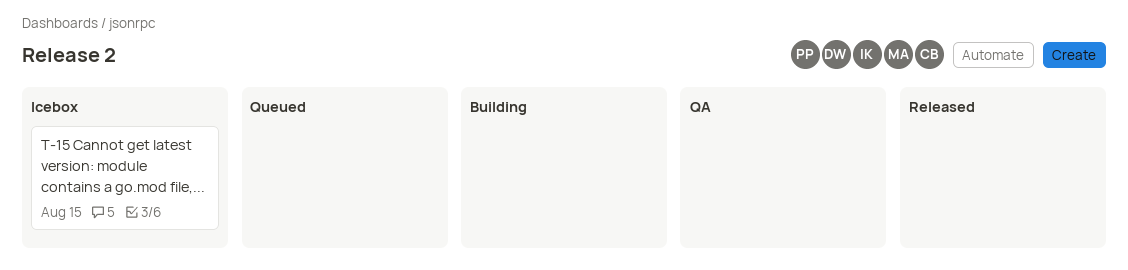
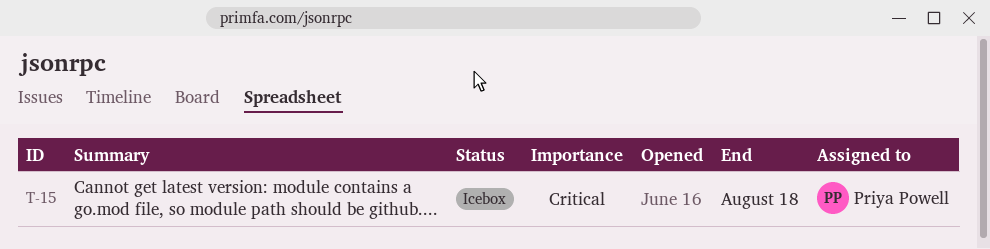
T-15, due: Aug 15 -> Aug 18

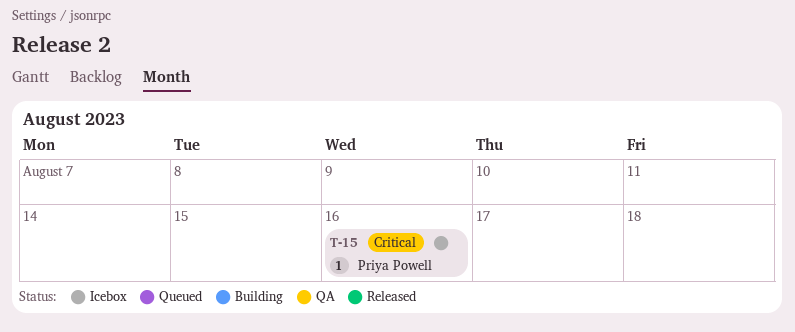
T-15, due: Aug 18 -> Aug 16

